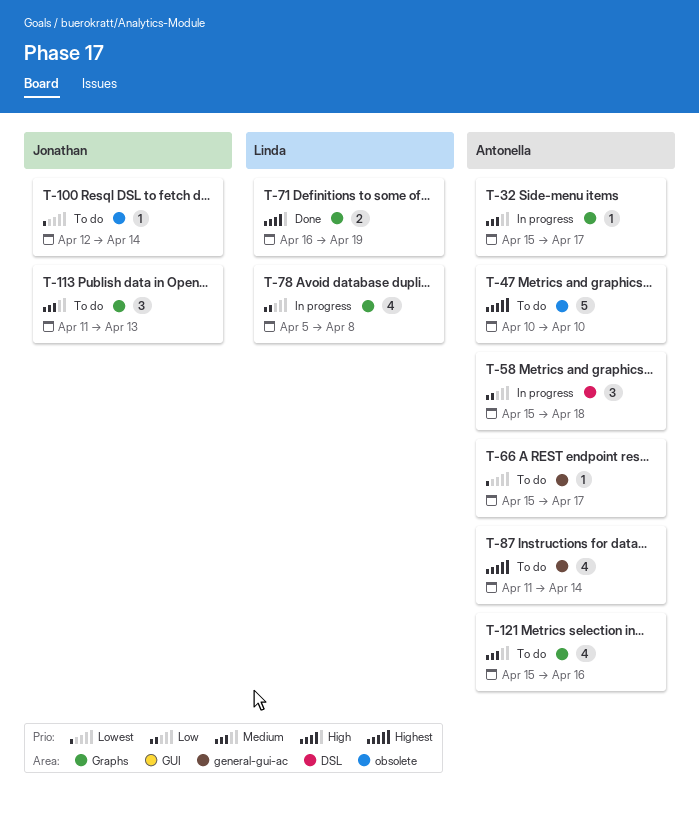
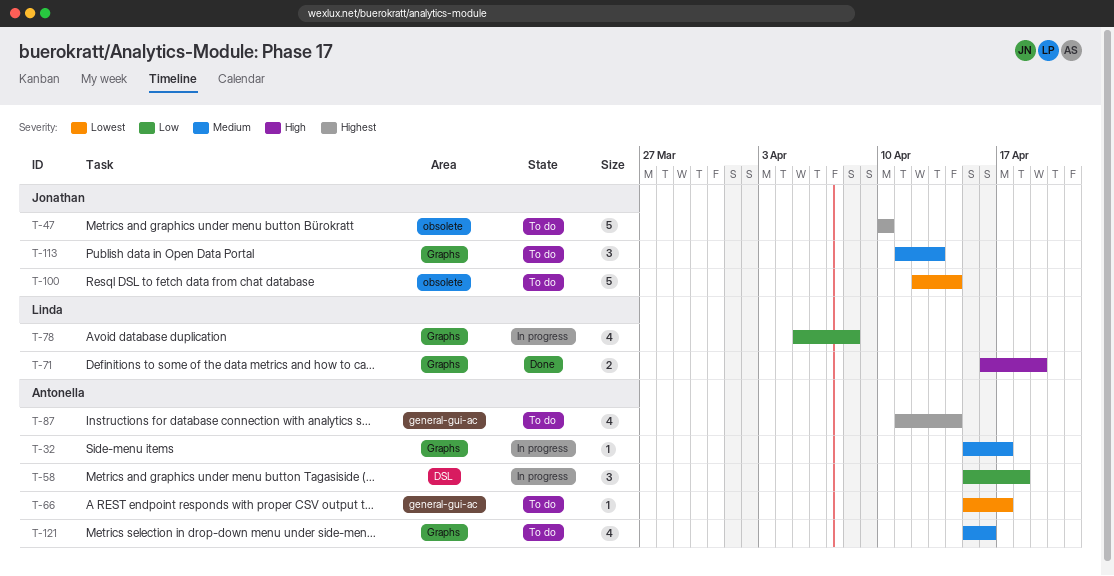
T-47, owner: Antonella -> Jonathan
T-100, estimate: 1 -> 5

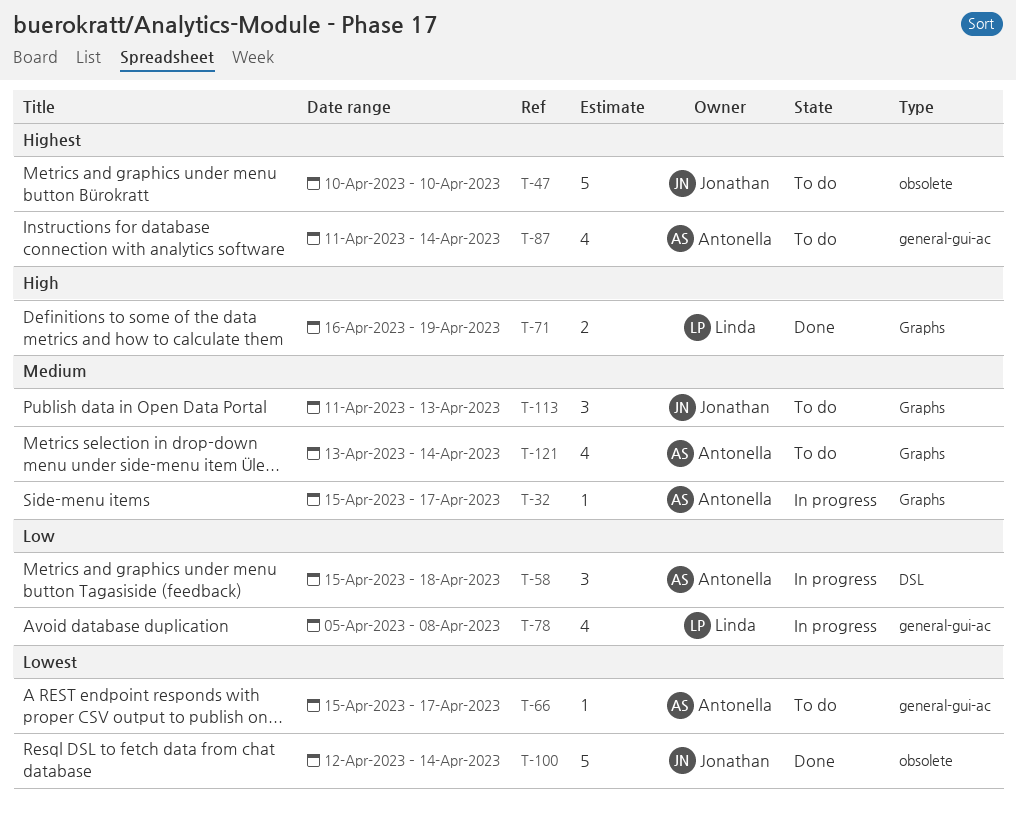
T-78, label: Graphs -> general-gui-ac
T-100, status: To do -> Done
T-121, start: Apr 15 -> Apr 13
T-121, due: Apr 16 -> Apr 14

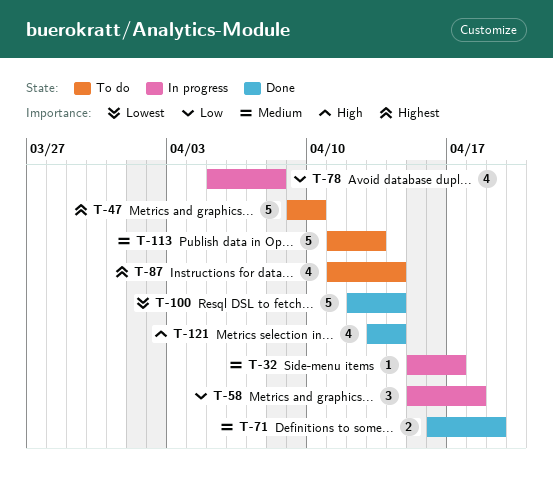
T-47, start: Apr 10 -> Apr 9
T-66: present -> none
T-71, priority: High -> Medium
T-113, estimate: 3 -> 5
T-121, status: To do -> Done
T-121, priority: Medium -> High

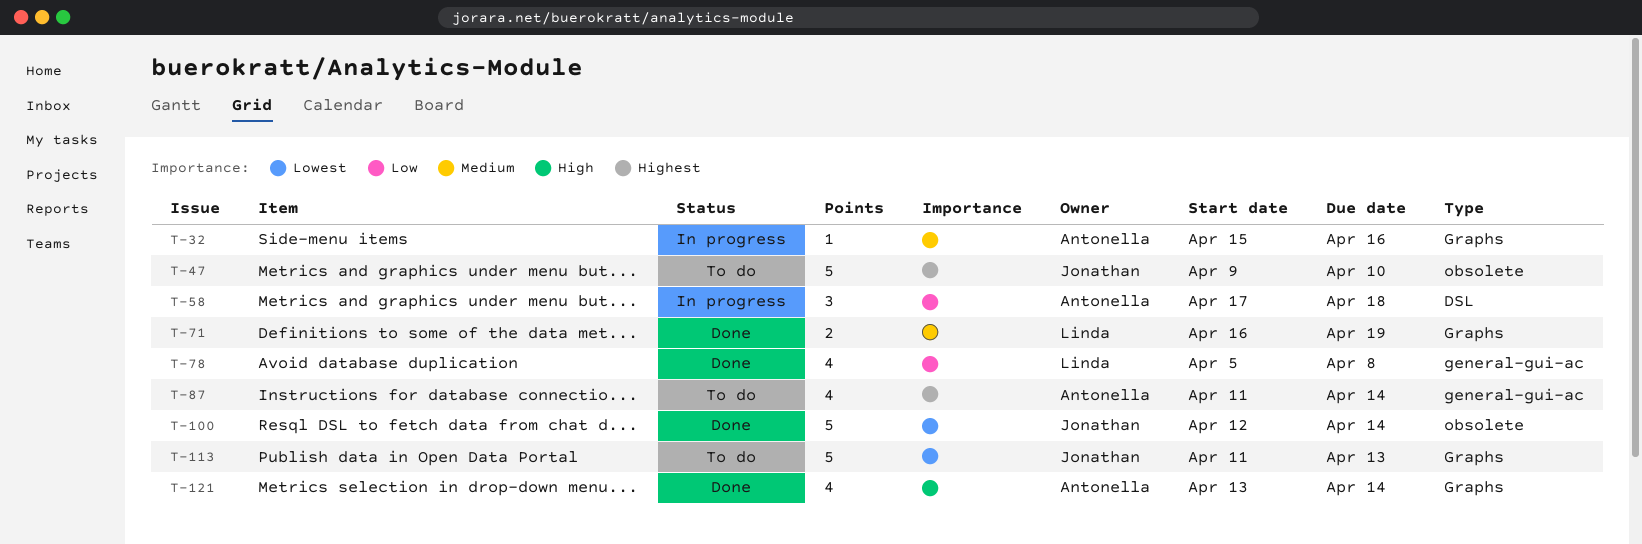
T-32, due: Apr 17 -> Apr 16
T-58, start: Apr 15 -> Apr 17
T-78, status: In progress -> Done
T-113, priority: Medium -> Lowest

